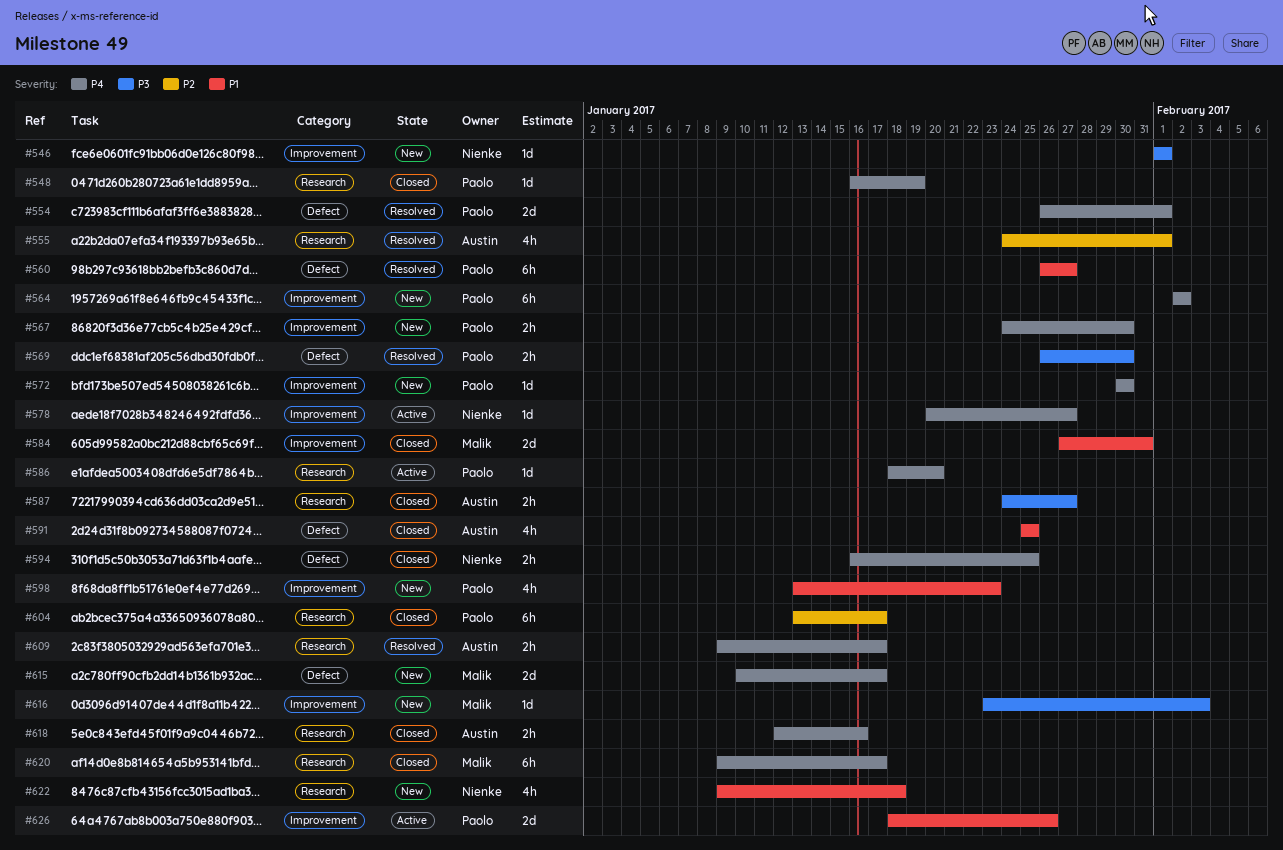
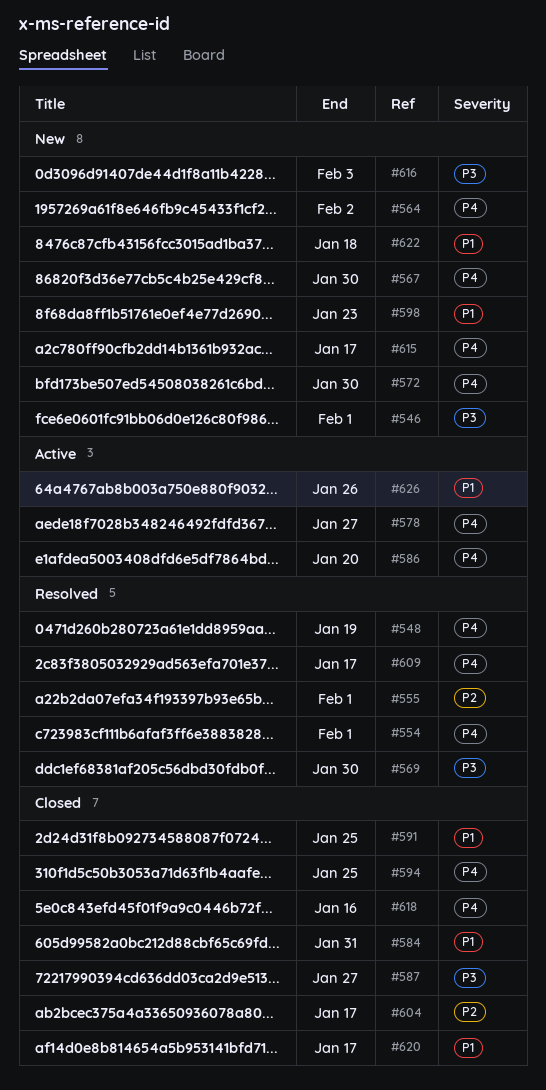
#548, status: Closed -> Resolved
#560: present -> none
#620, priority: P4 -> P1

